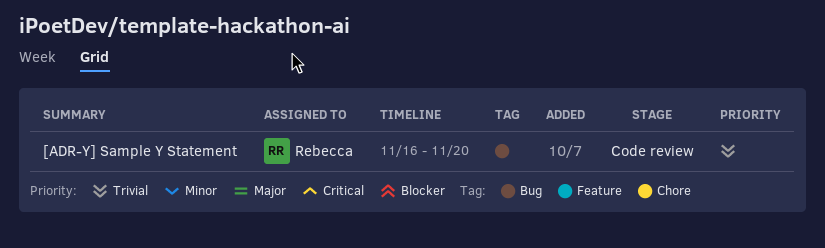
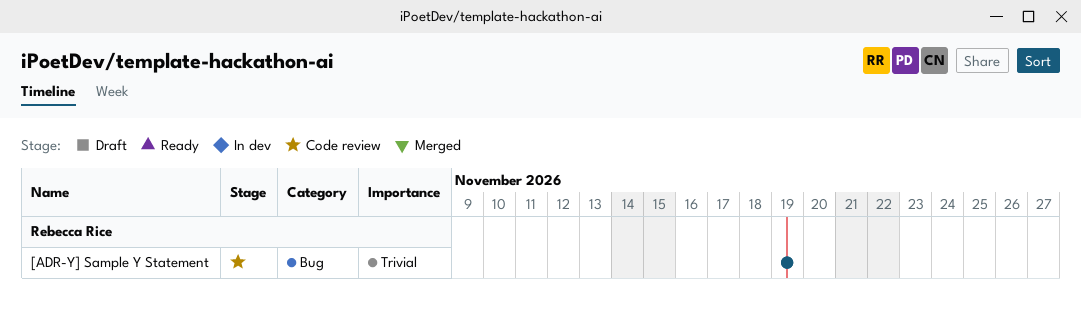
[ADR-Y] Sample Y Statement, start: Nov 16 -> Nov 19
[ADR-Y] Sample Y Statement, due: Nov 20 -> Nov 19

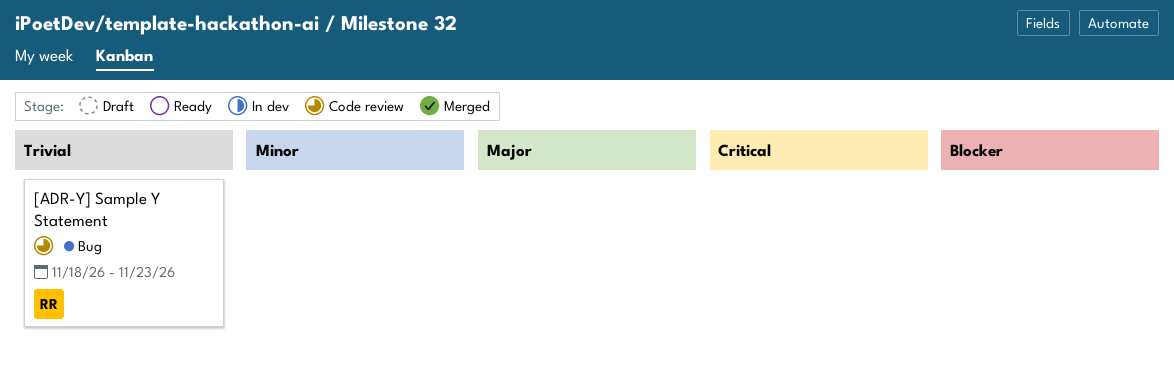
[ADR-Y] Sample Y Statement, start: Nov 19 -> Nov 18
[ADR-Y] Sample Y Statement, due: Nov 19 -> Nov 23

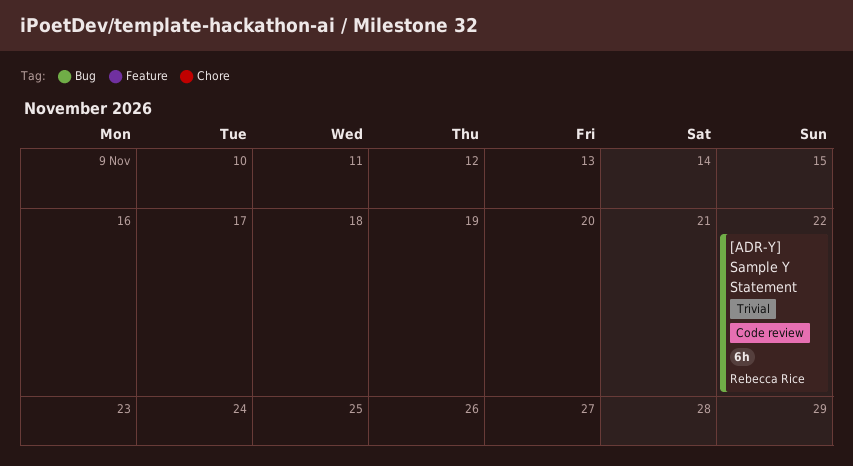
[ADR-Y] Sample Y Statement, due: Nov 23 -> Nov 22

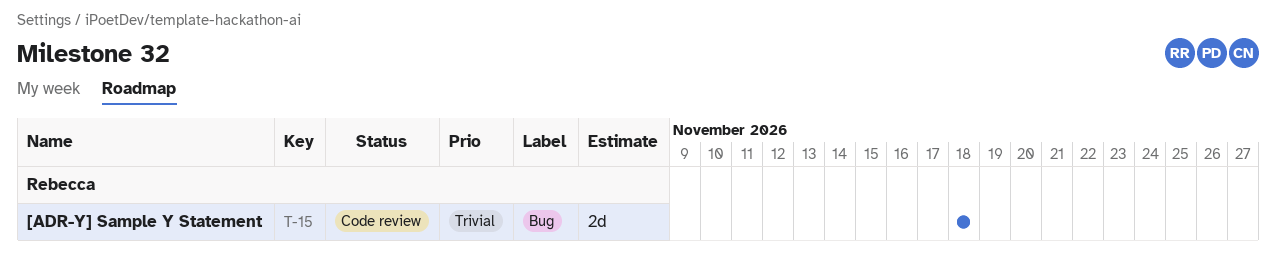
[ADR-Y] Sample Y Statement, estimate: 6h -> 2d
[ADR-Y] Sample Y Statement, due: Nov 22 -> Nov 18

